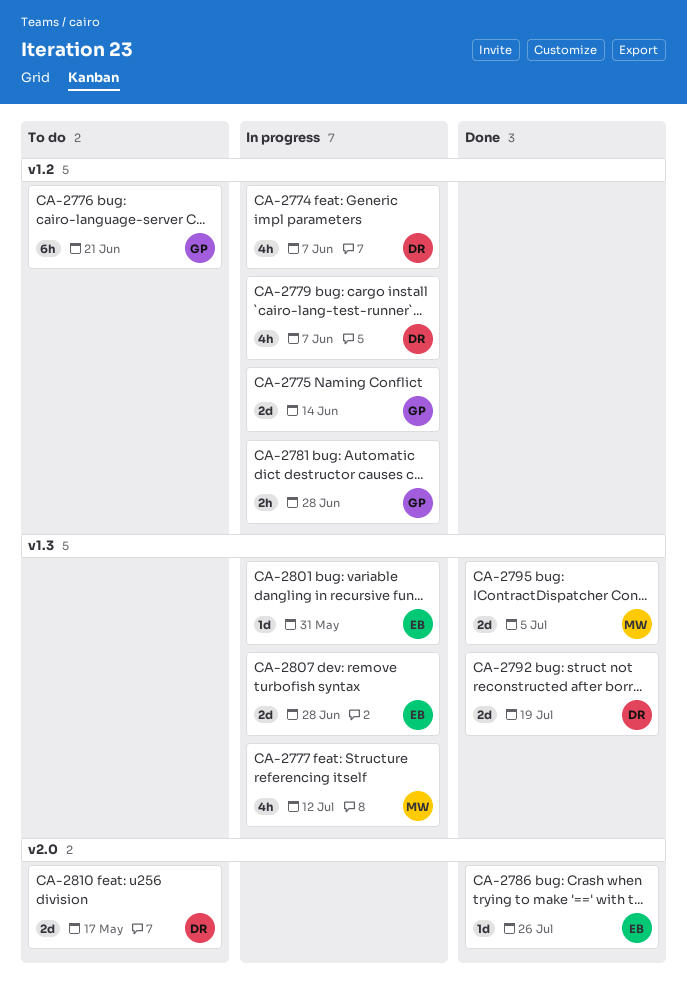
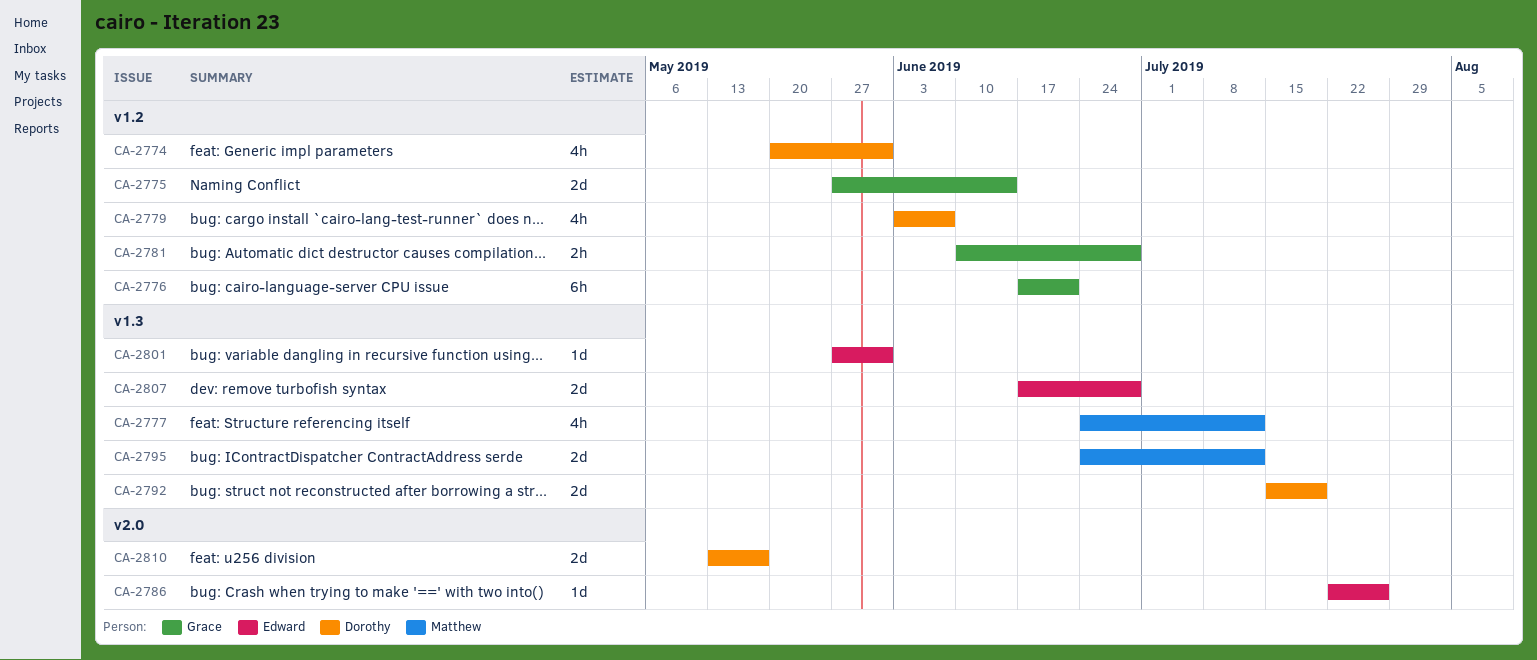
CA-2774, due: Jun 7 -> May 31
CA-2795, due: Jul 5 -> Jul 12

